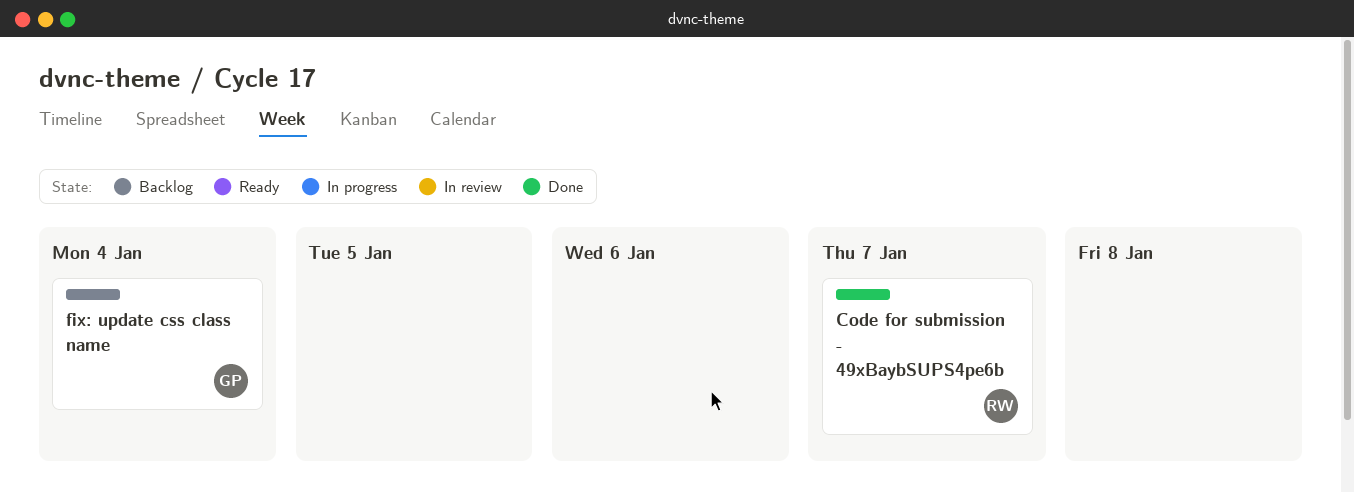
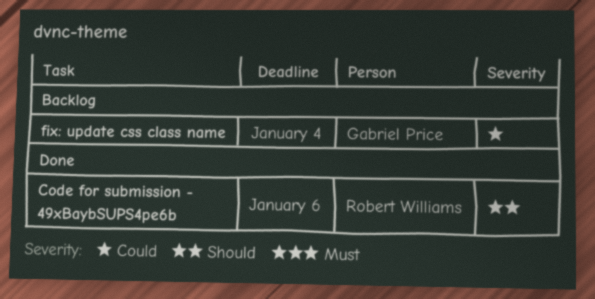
Code for submission - 49xBaybSUPS4pe6b, due: Jan 7 -> Jan 6

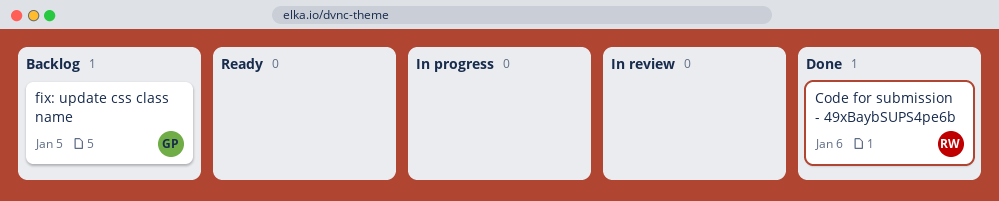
fix: update css class name, due: Jan 4 -> Jan 5

